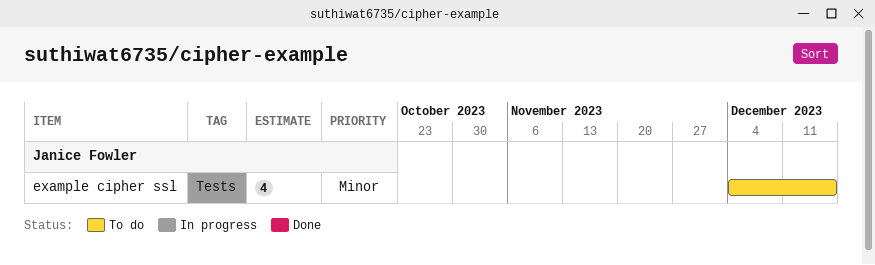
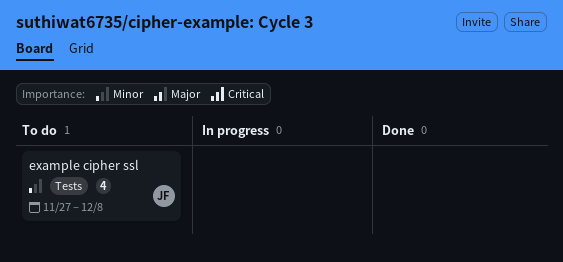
example cipher ssl, start: Dec 4 -> Nov 27
example cipher ssl, due: Dec 15 -> Dec 8

